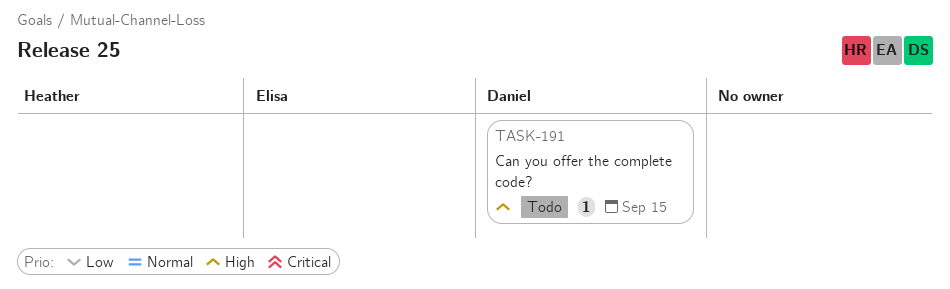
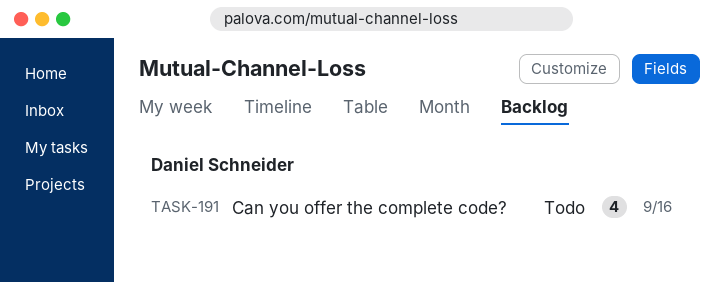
TASK-191, estimate: 1 -> 4
TASK-191, due: Sep 15 -> Sep 16

